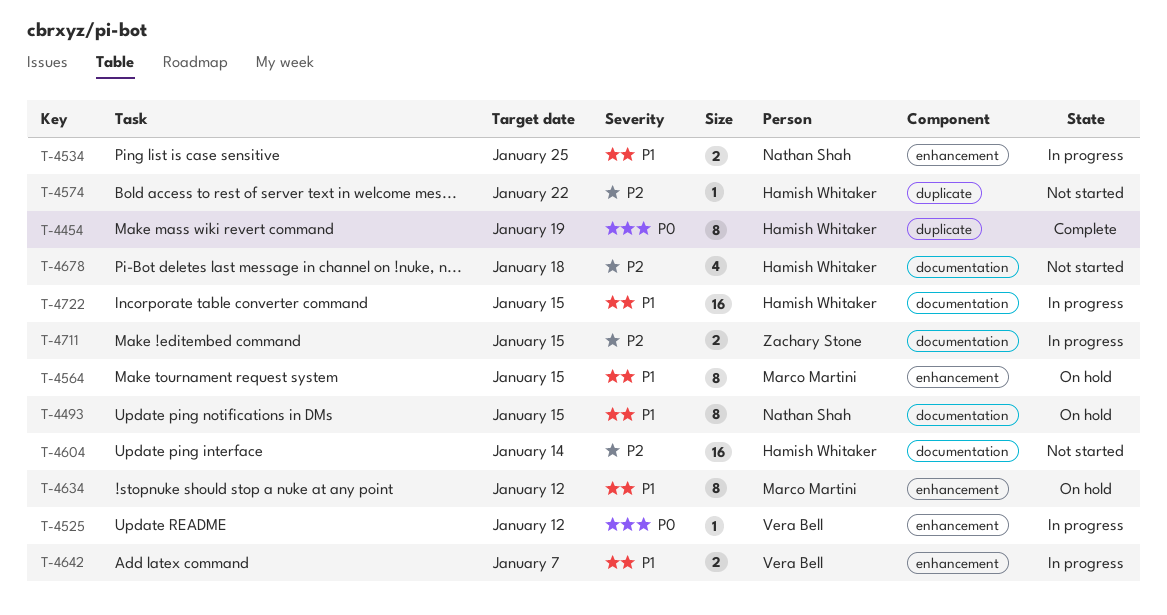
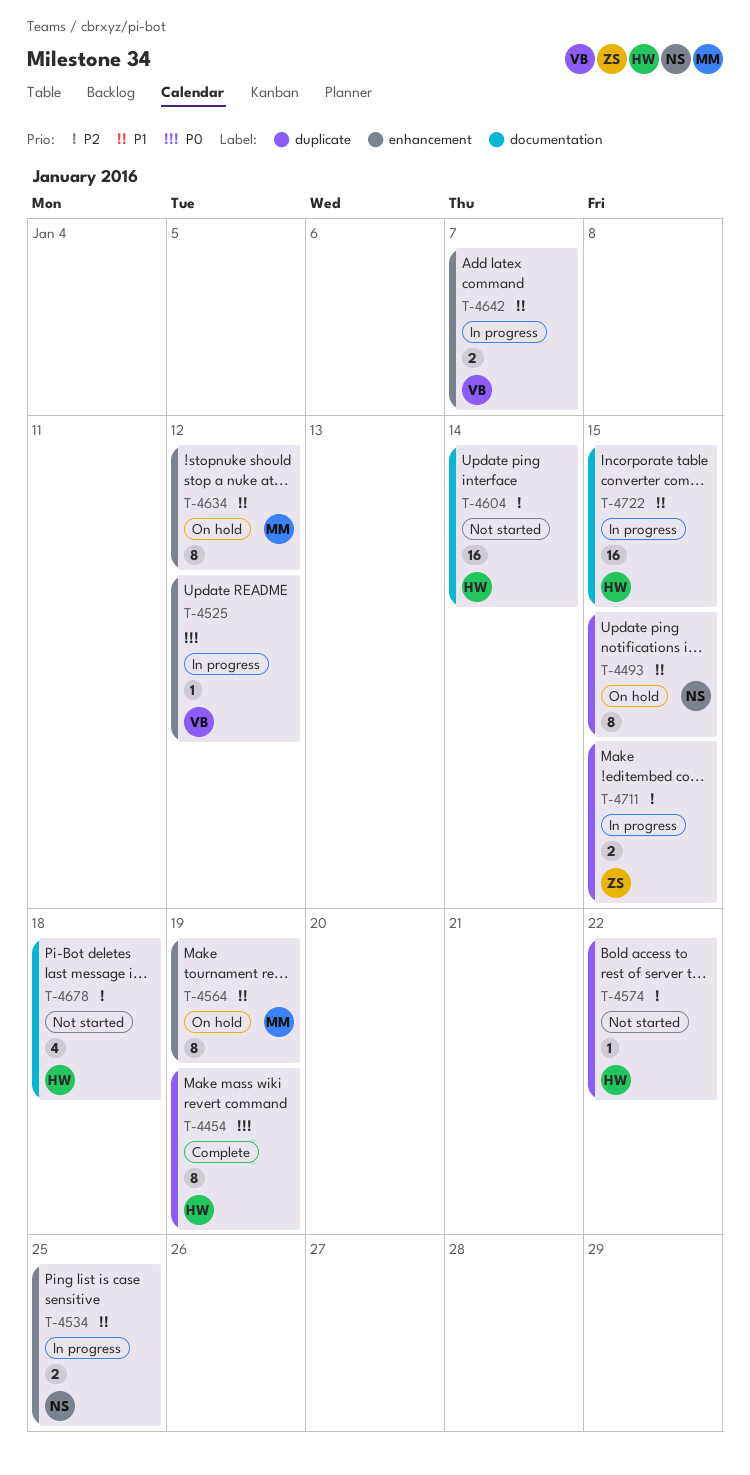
T-4493, label: documentation -> duplicate
T-4564, due: Jan 15 -> Jan 19
T-4711, label: documentation -> duplicate

